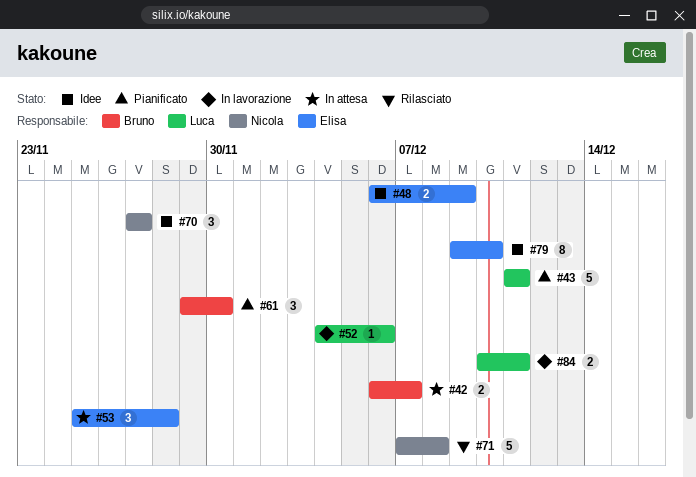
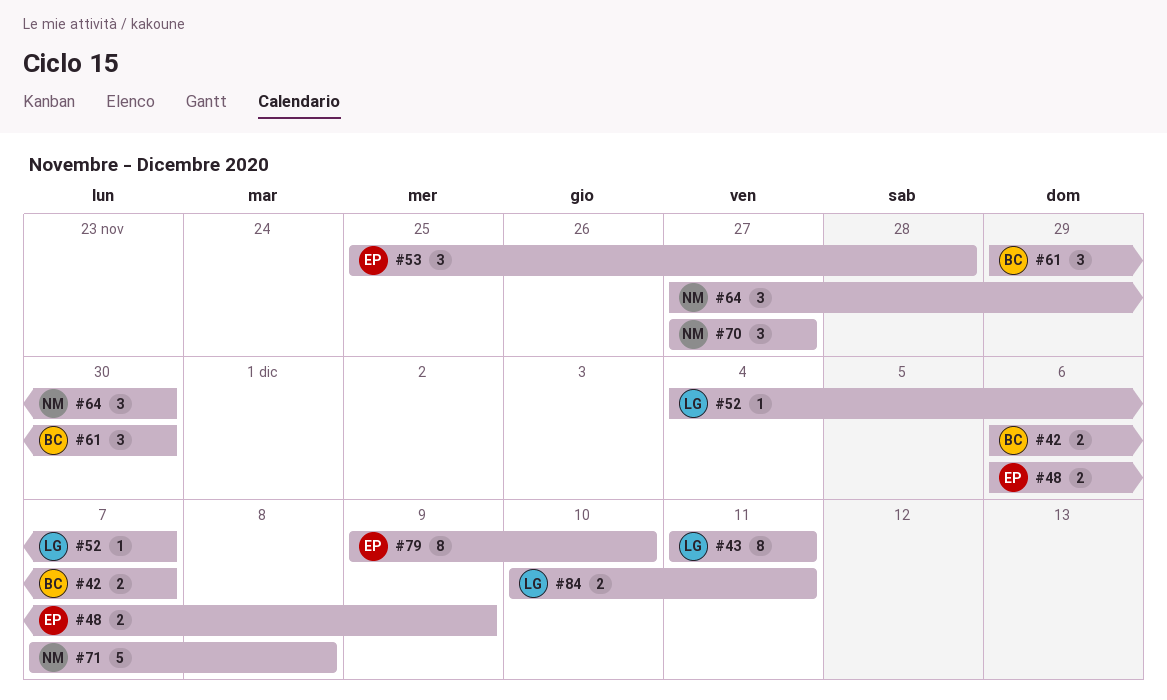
#43, estimate: 5 -> 8
#52, due: Dec 6 -> Dec 7
#64: none -> present

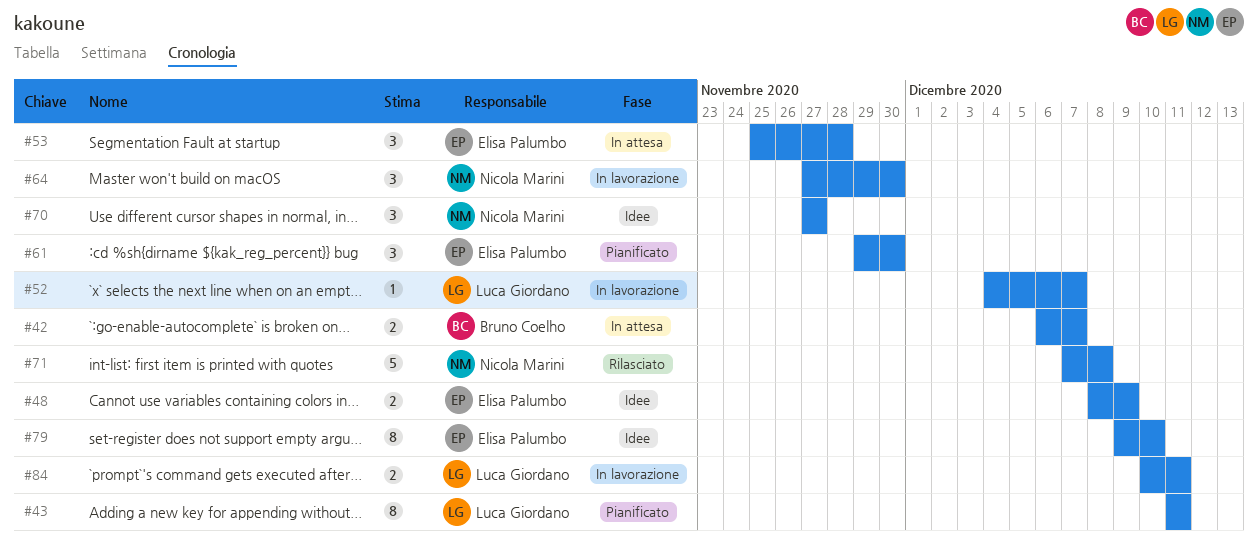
#48, start: Dec 6 -> Dec 8
#61, owner: Bruno Coelho -> Elisa Palumbo

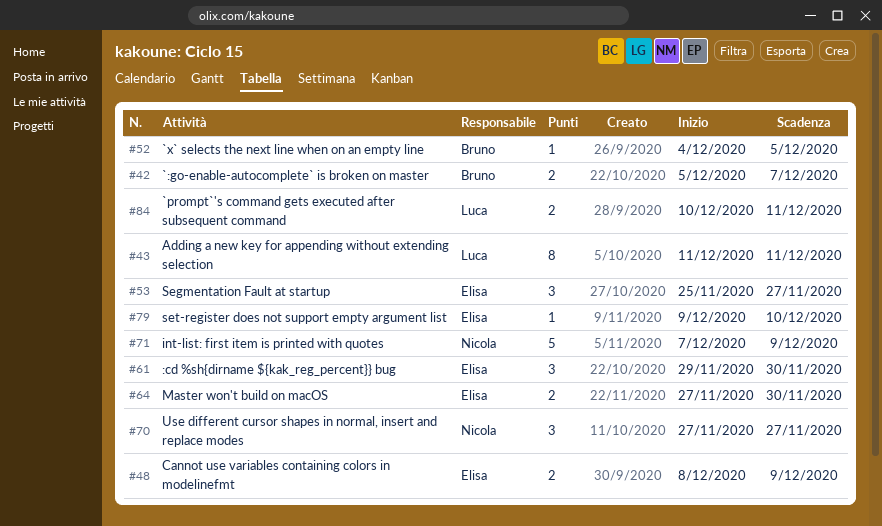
#42, start: Dec 6 -> Dec 5
#52, owner: Luca Giordano -> Bruno Coelho
#52, due: Dec 7 -> Dec 5
#53, due: Nov 28 -> Nov 27
#64, owner: Nicola Marini -> Elisa Palumbo
#64, estimate: 3 -> 2
#71, due: Dec 8 -> Dec 9
#79, estimate: 8 -> 1

